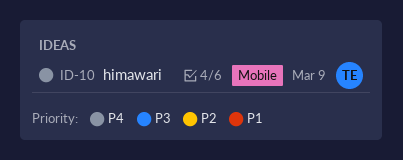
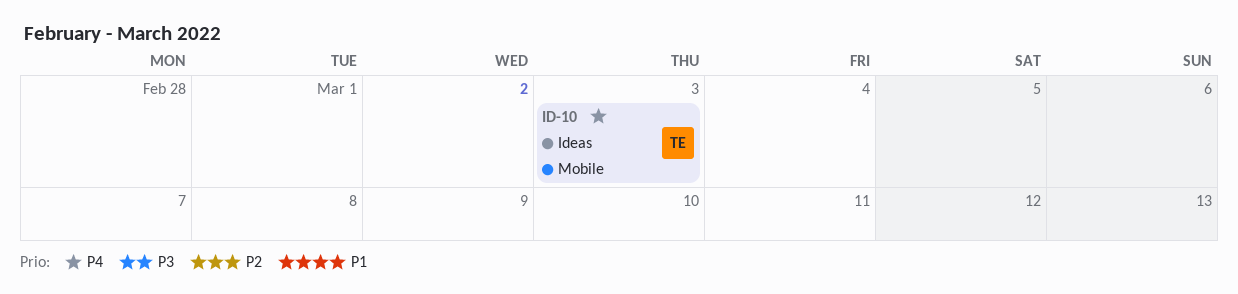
ID-10, due: Mar 9 -> Mar 3

